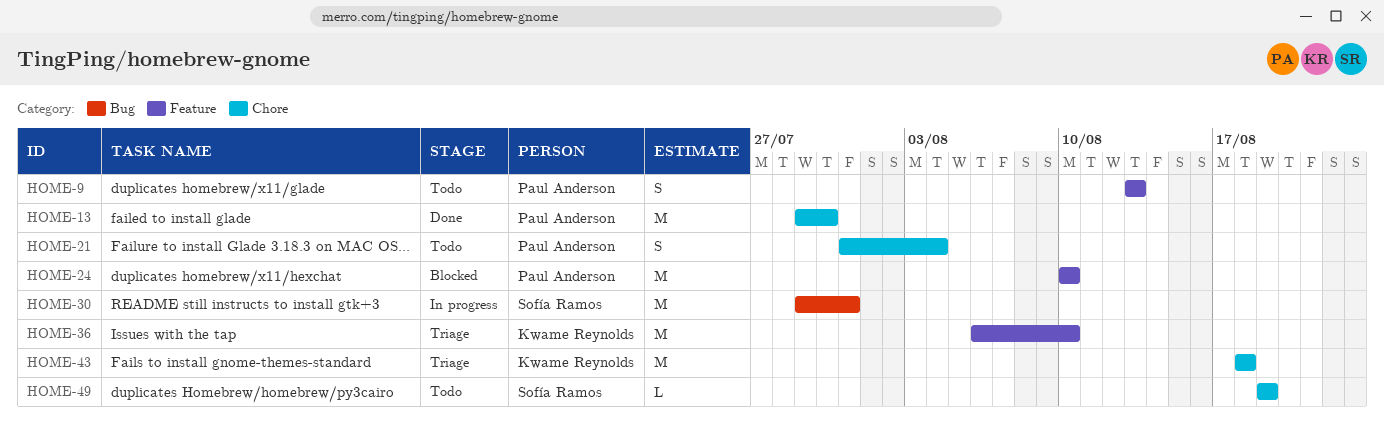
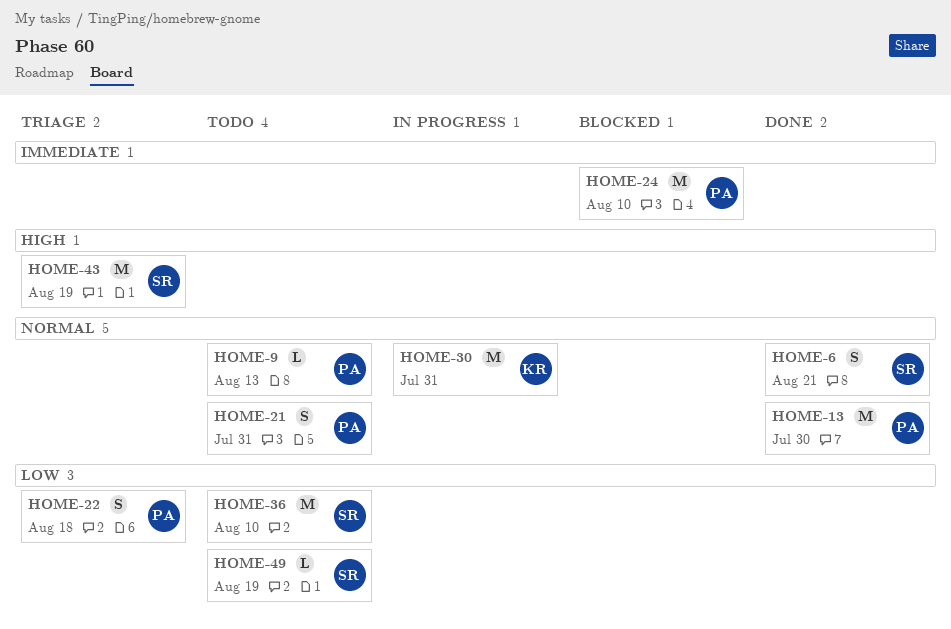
HOME-6: none -> present
HOME-9, estimate: S -> L
HOME-21, due: Aug 4 -> Jul 31
HOME-22: none -> present
HOME-30, owner: Sofía Ramos -> Kwame Reynolds
HOME-36, status: Triage -> Todo
HOME-36, owner: Kwame Reynolds -> Sofía Ramos
HOME-43, owner: Kwame Reynolds -> Sofía Ramos
HOME-43, due: Aug 18 -> Aug 19

